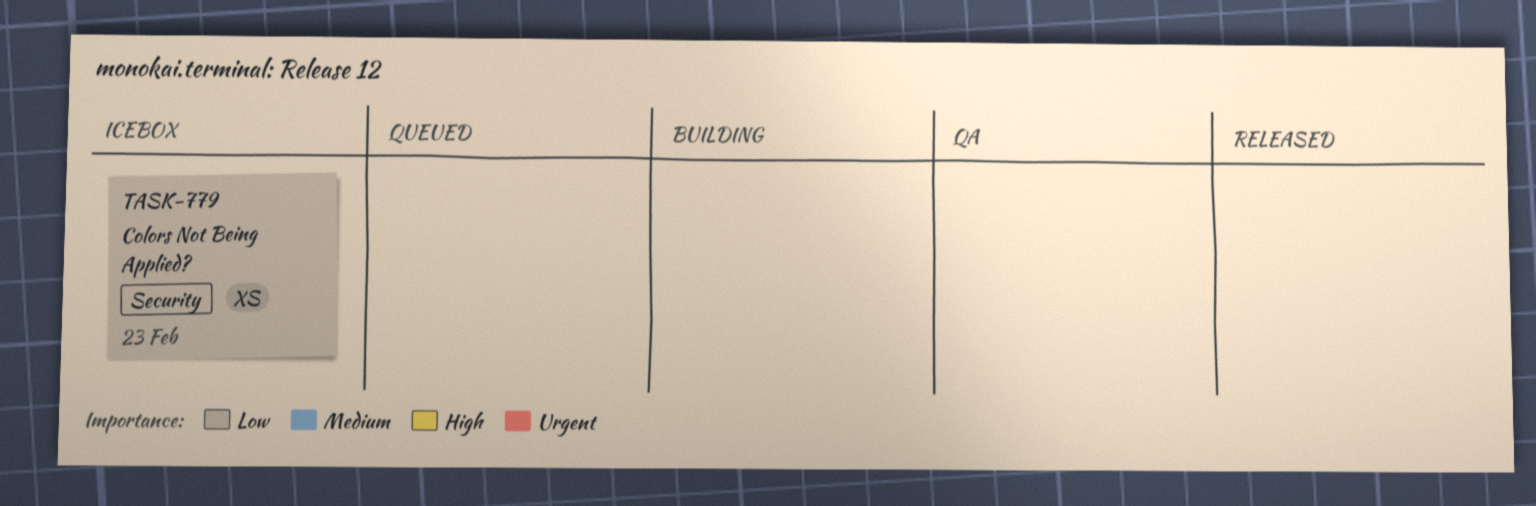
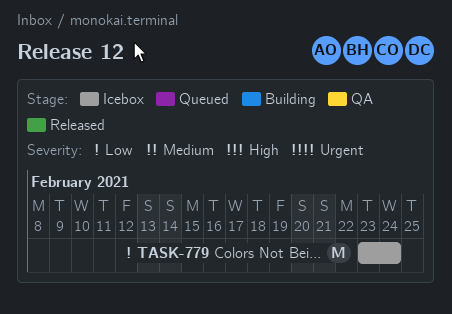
TASK-779, estimate: XS -> M
TASK-779, due: Feb 23 -> Feb 24

